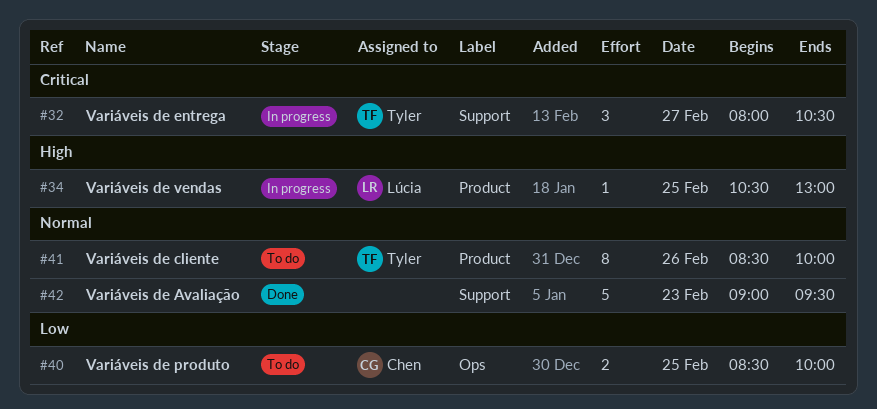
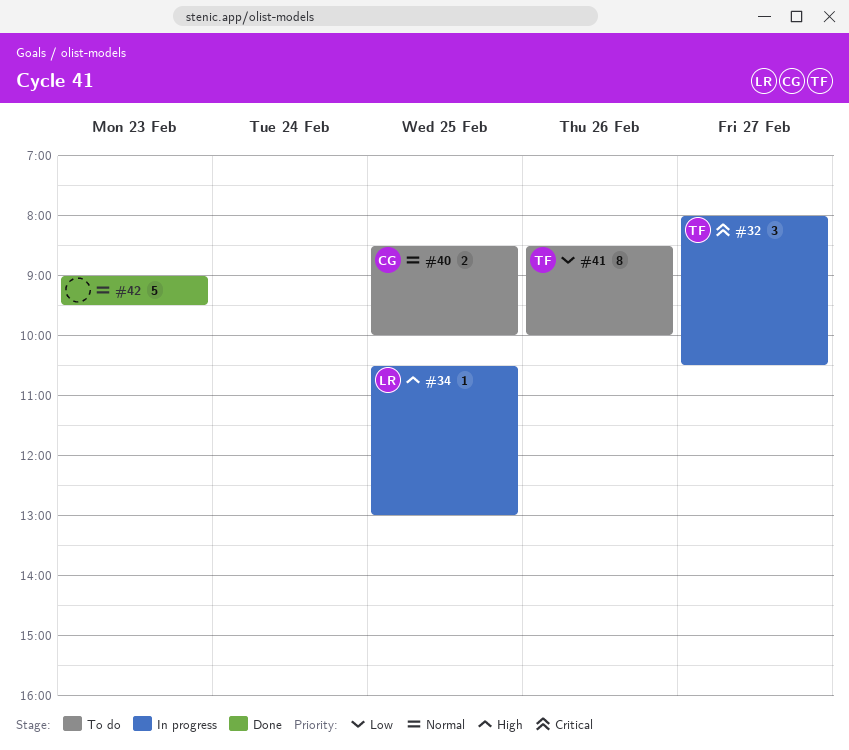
#40, priority: Low -> Normal
#41, priority: Normal -> Low

